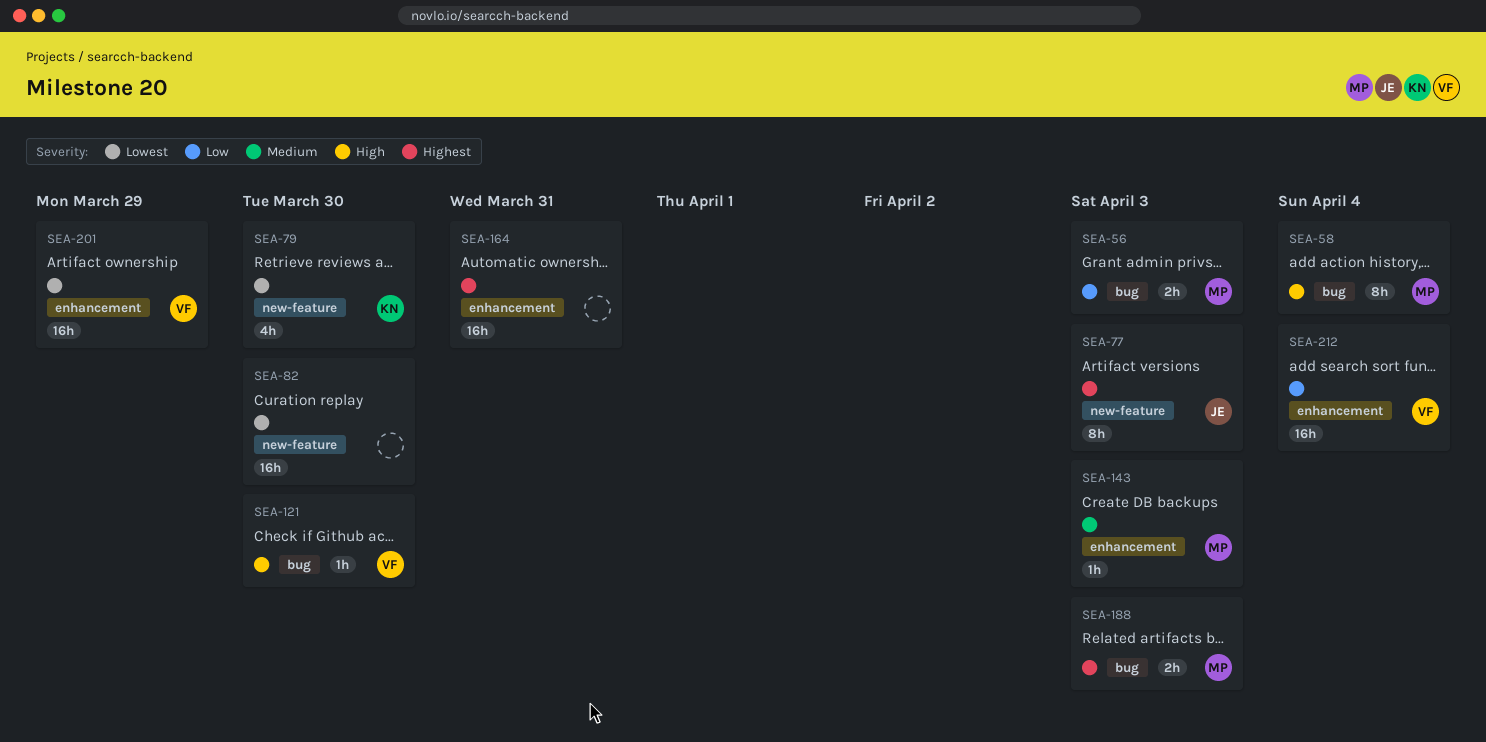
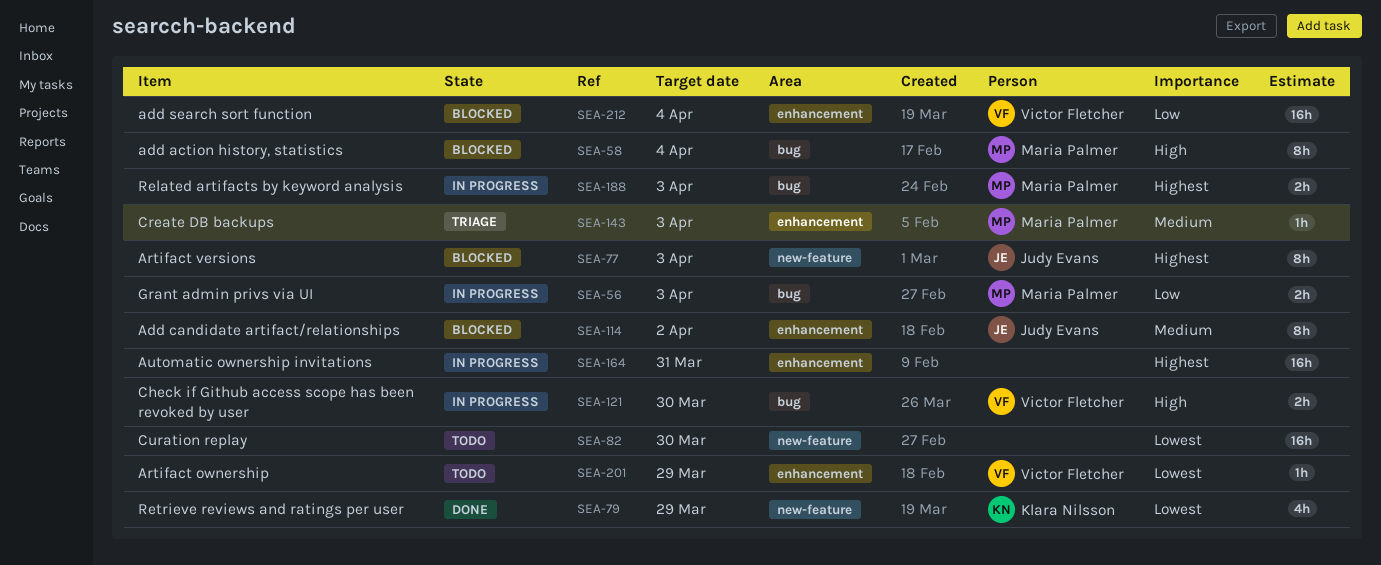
SEA-79, due: Mar 30 -> Mar 29
SEA-114: none -> present
SEA-121, estimate: 1h -> 2h
SEA-201, estimate: 16h -> 1h

